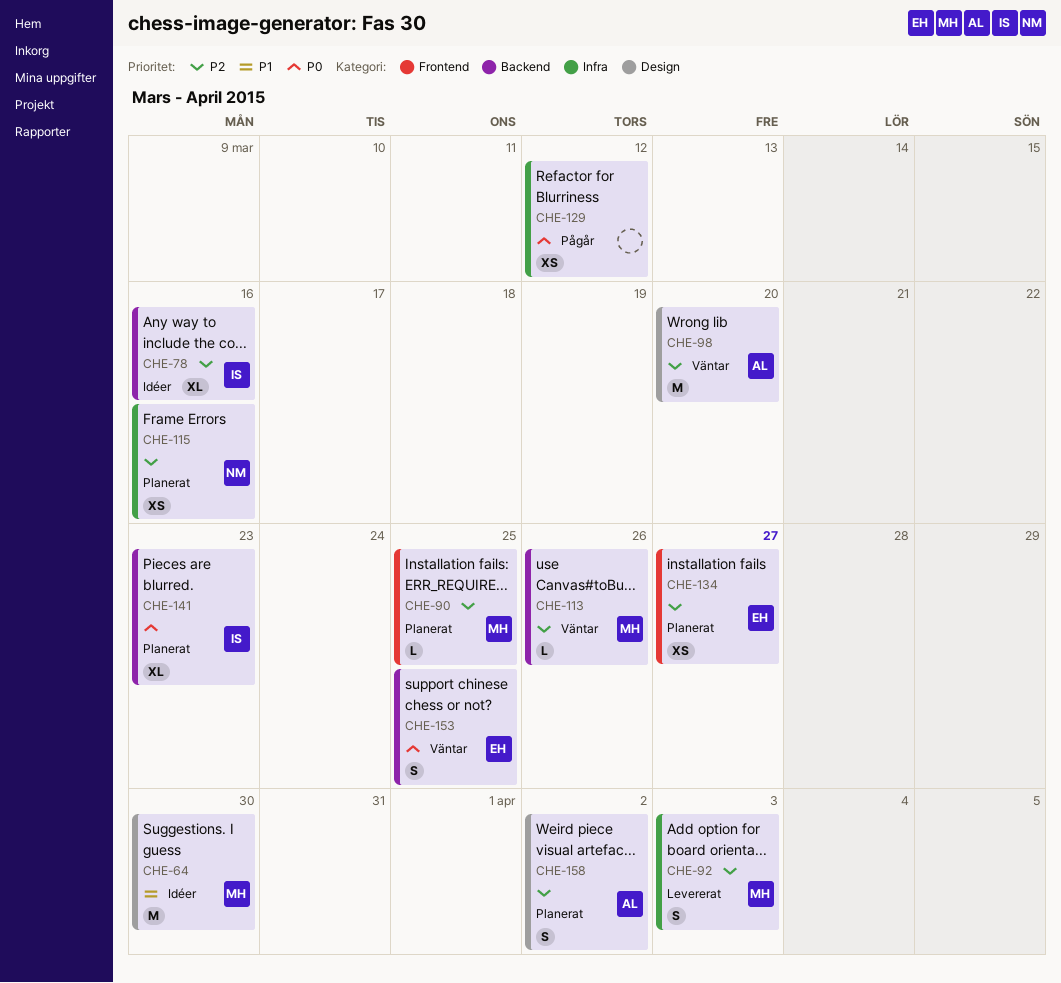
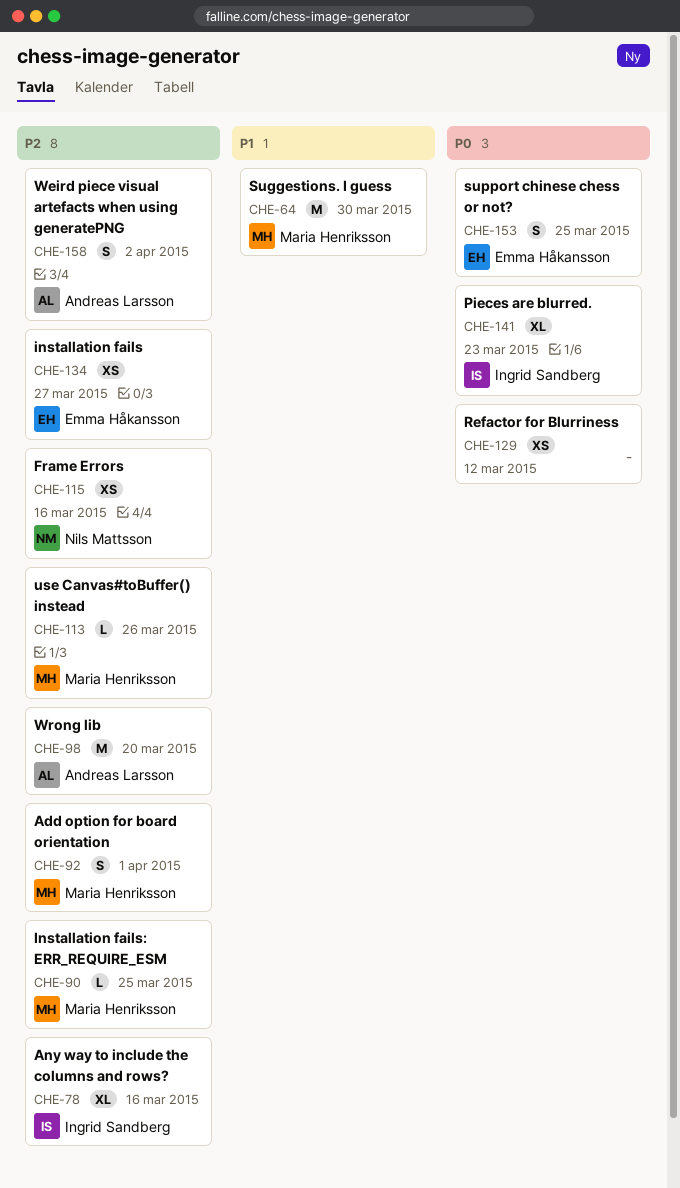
CHE-92, due: Apr 3 -> Apr 1

